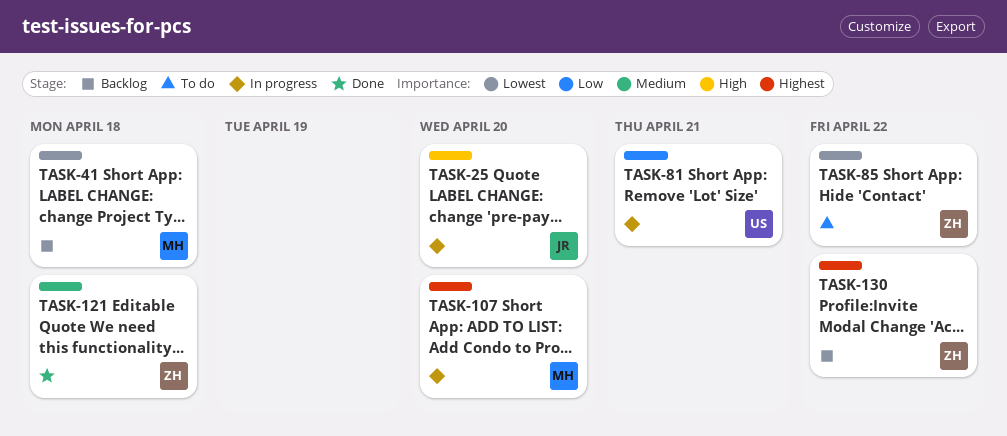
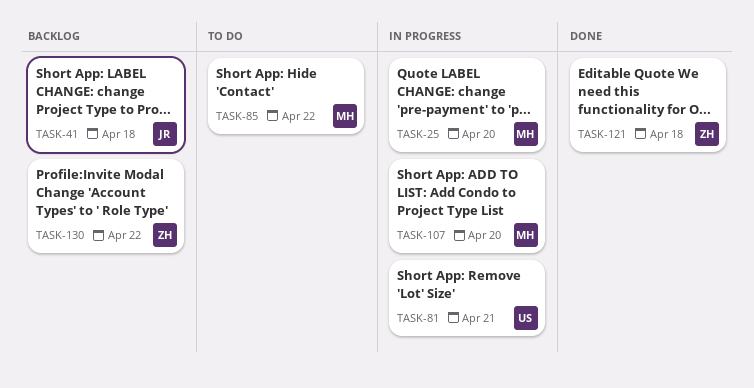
TASK-25, owner: JR -> MH
TASK-41, owner: MH -> JR
TASK-85, owner: ZH -> MH

